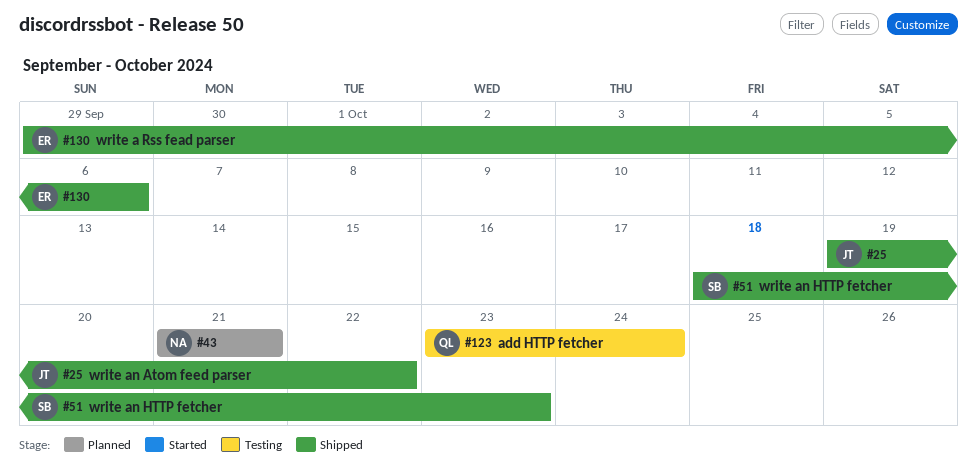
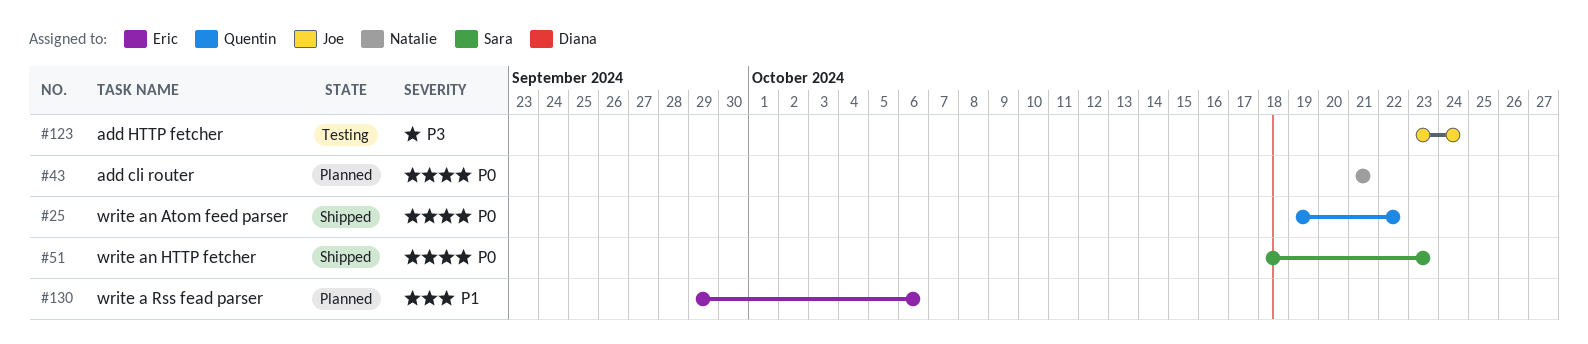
#25, owner: Joe -> Quentin
#123, owner: Quentin -> Joe
#130, status: Shipped -> Planned

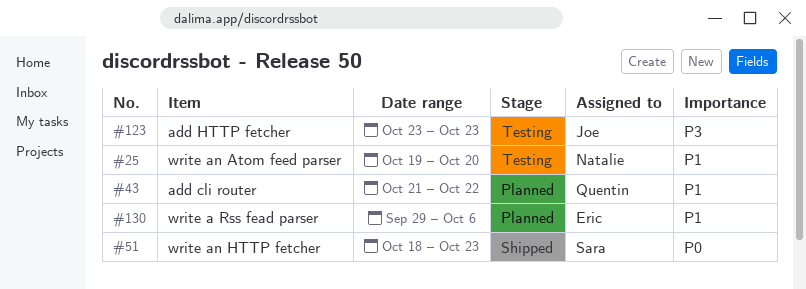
#25, status: Shipped -> Testing
#25, owner: Quentin -> Natalie
#25, priority: P0 -> P1
#25, due: Oct 22 -> Oct 20
#43, owner: Natalie -> Quentin
#43, priority: P0 -> P1
#43, due: Oct 21 -> Oct 22
#123, due: Oct 24 -> Oct 23

